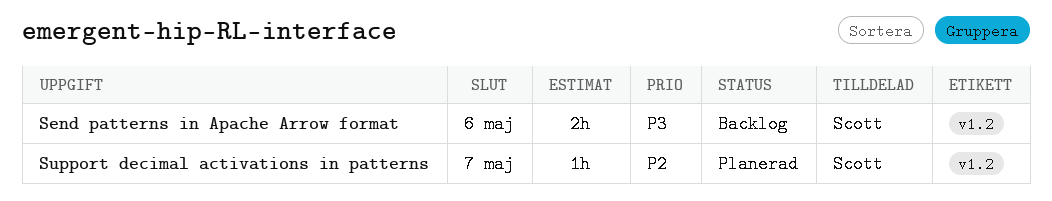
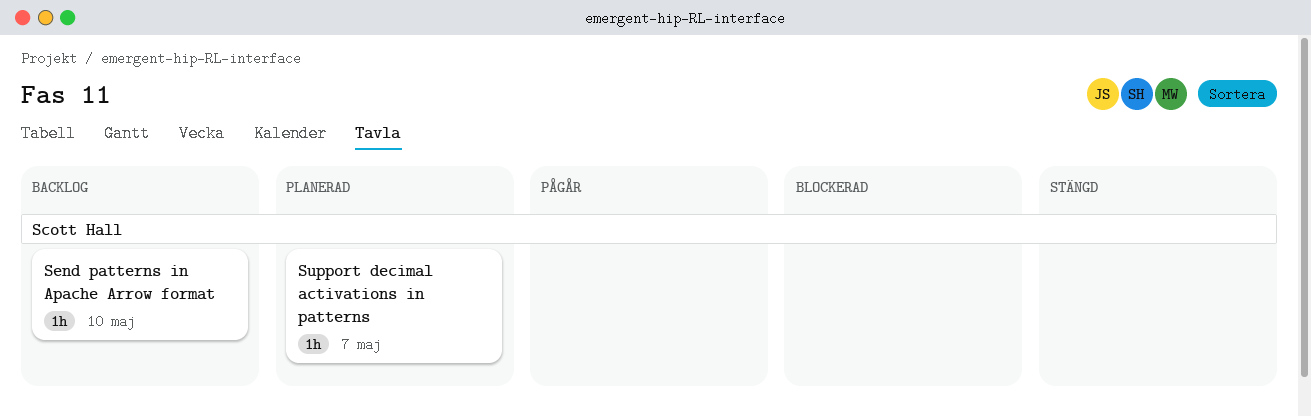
Send patterns in Apache Arrow format, estimate: 2h -> 1h
Send patterns in Apache Arrow format, due: May 6 -> May 10

